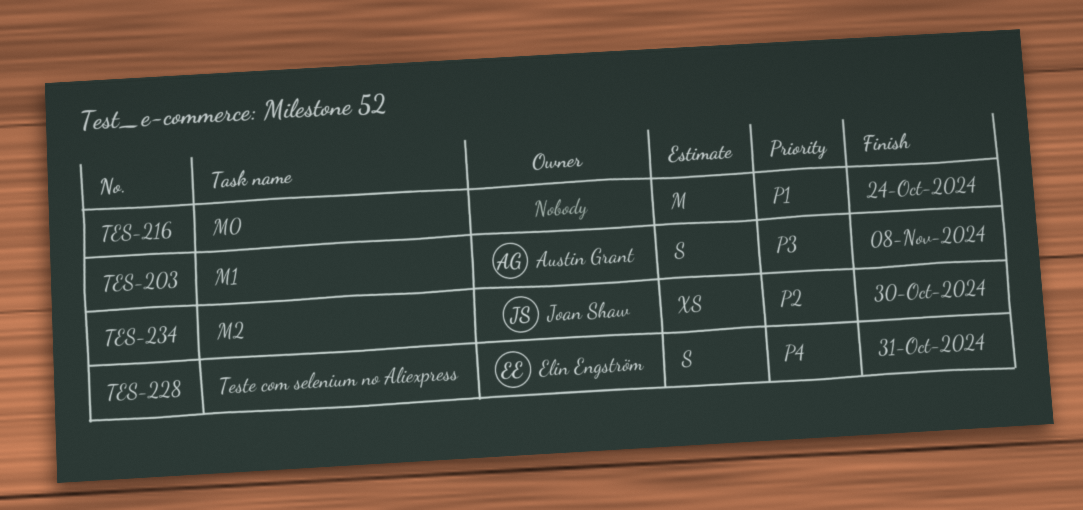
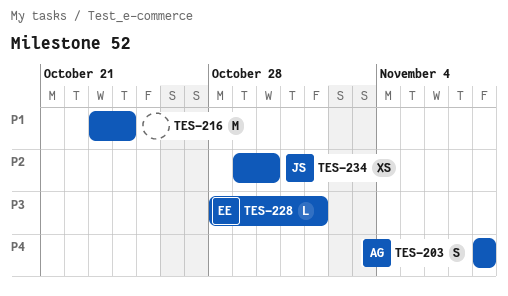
TES-203, priority: P3 -> P4
TES-228, priority: P4 -> P3
TES-228, estimate: S -> L
TES-228, due: Oct 31 -> Nov 1

